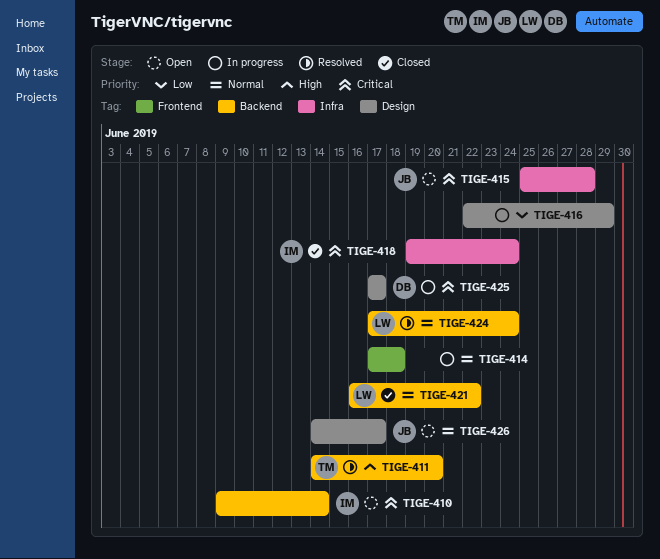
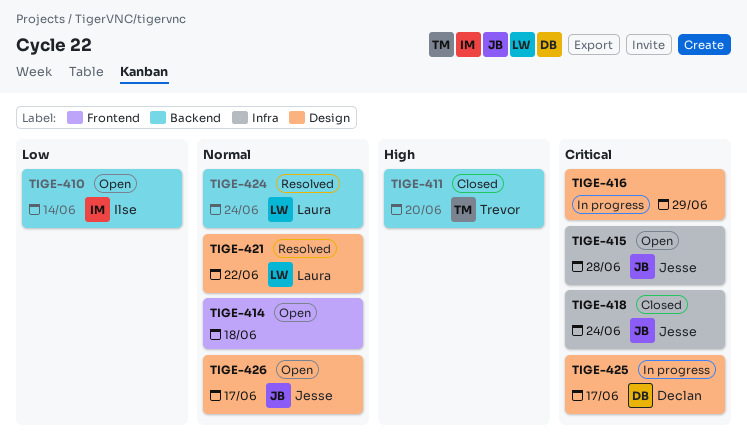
TIGE-410, priority: Critical -> Low
TIGE-411, status: Resolved -> Closed
TIGE-414, status: In progress -> Open
TIGE-416, priority: Low -> Critical
TIGE-418, owner: Ilse -> Jesse
TIGE-421, status: Closed -> Resolved
TIGE-421, label: Backend -> Design

